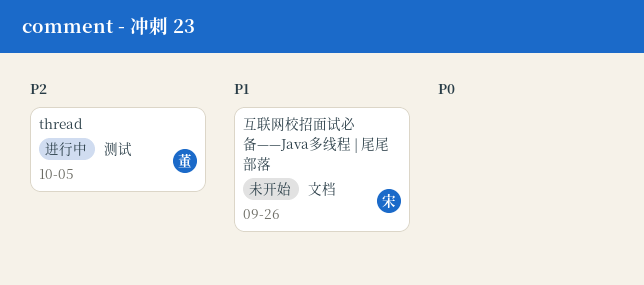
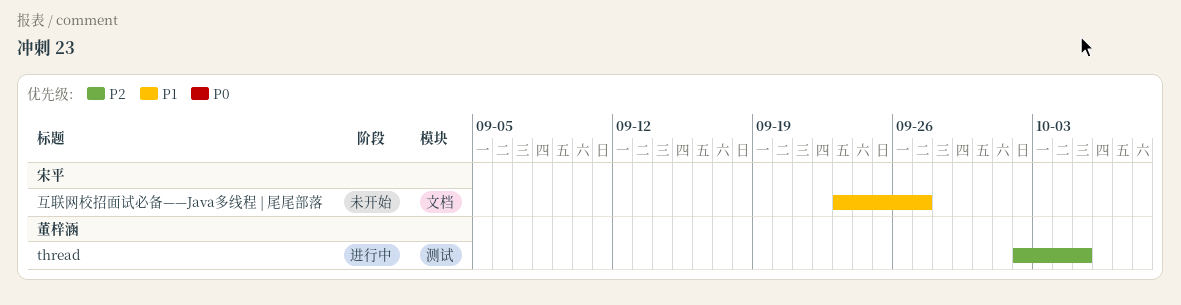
互联网校招面试必备——Java多线程 | 尾尾部落, due: Sep 26 -> Sep 27

